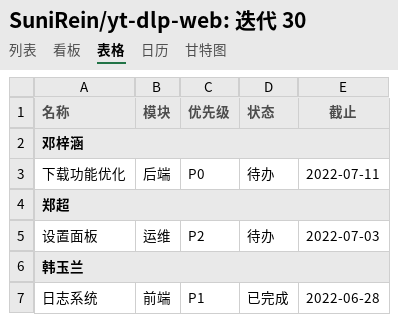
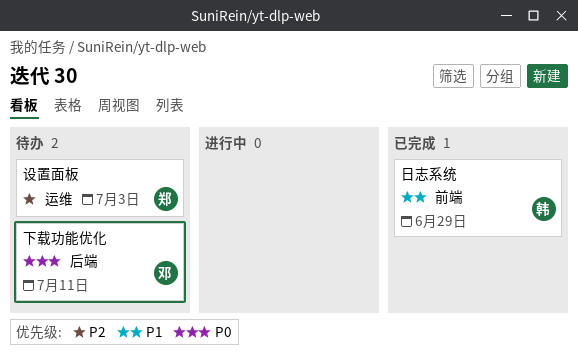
日志系统, due: Jun 28 -> Jun 29

